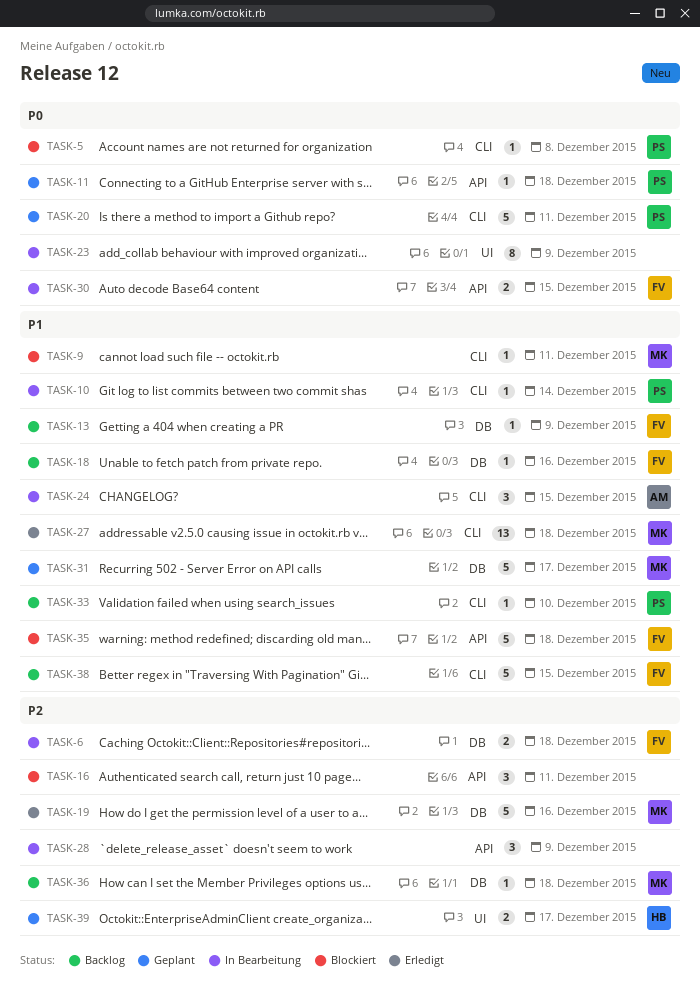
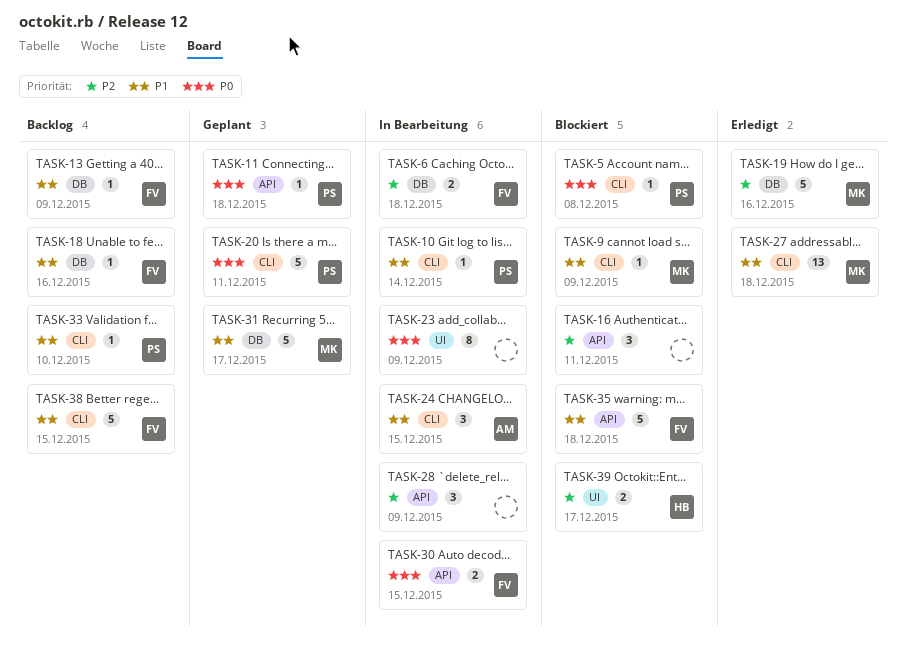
TASK-9, due: Dec 11 -> Dec 9
TASK-36: present -> none
TASK-39, status: Geplant -> Blockiert

